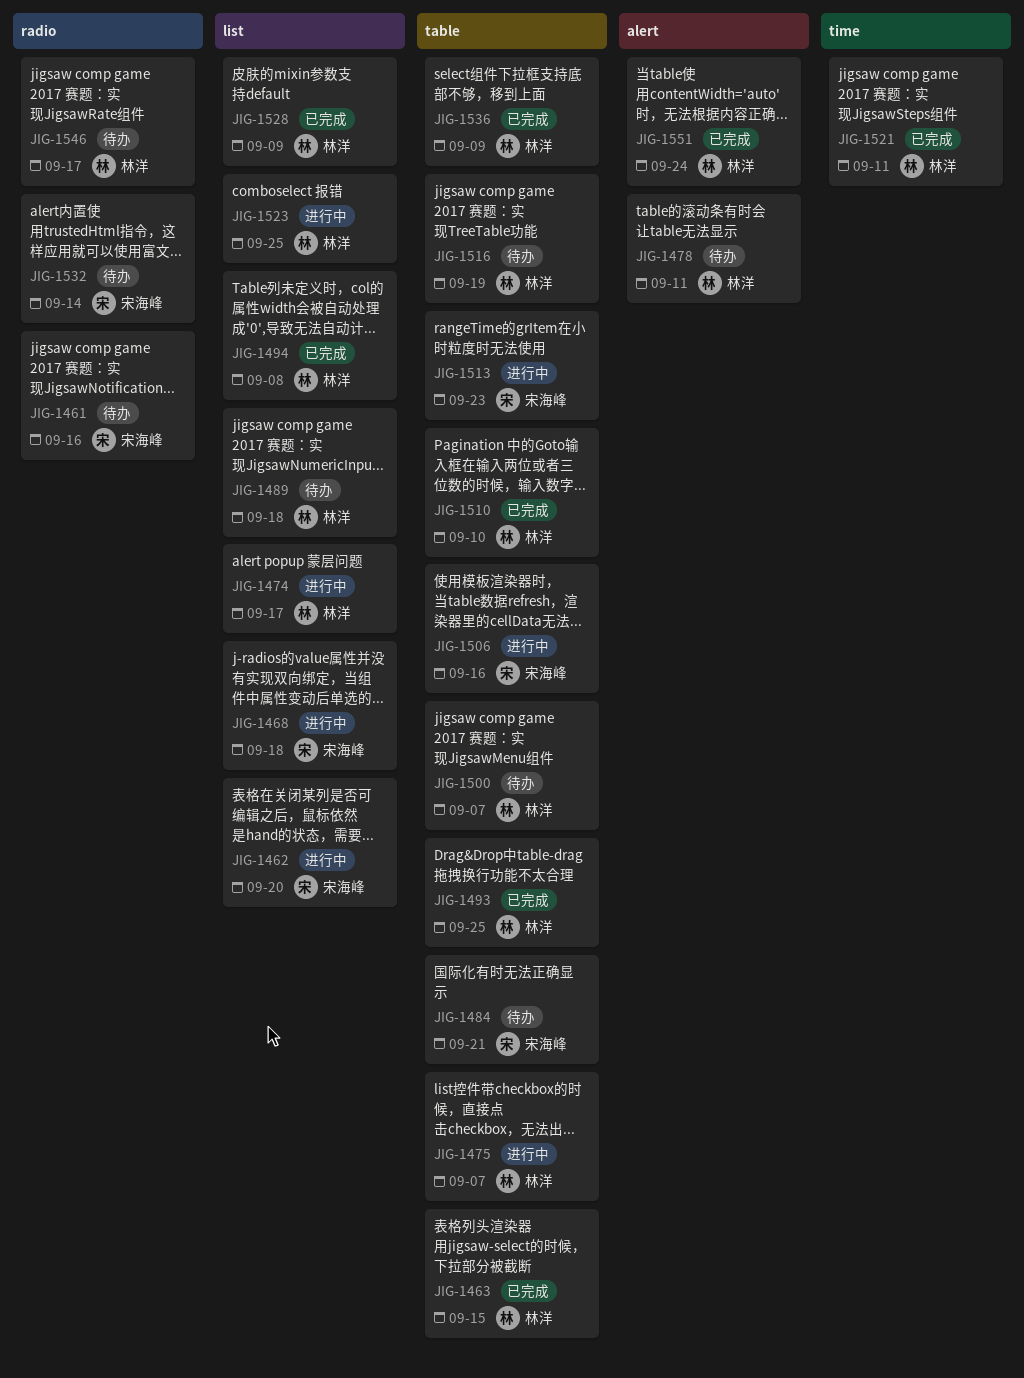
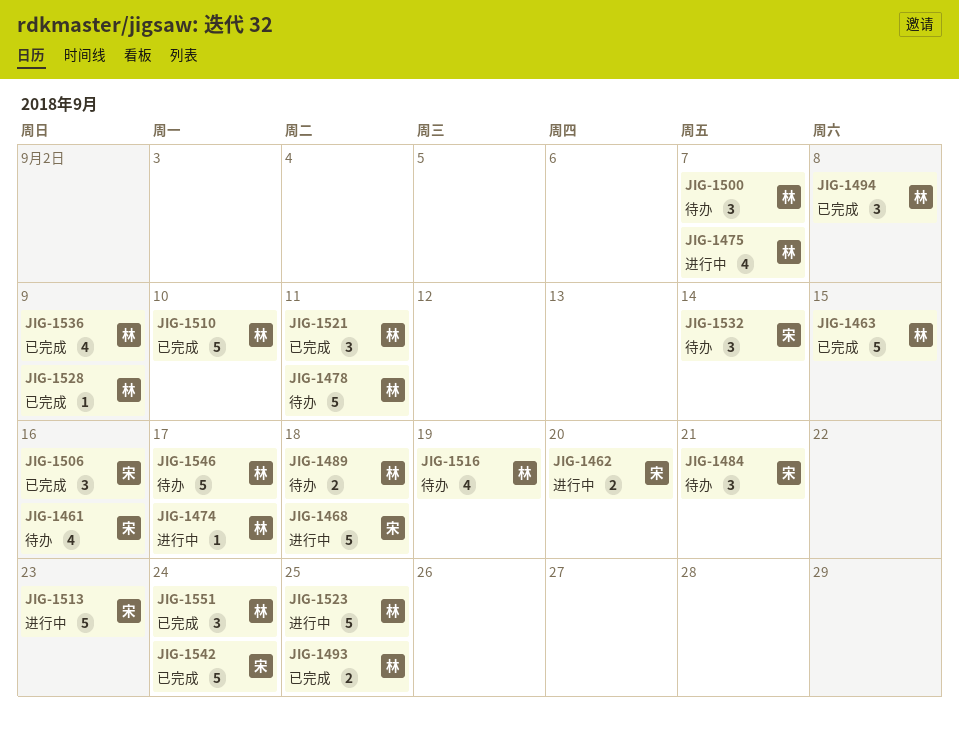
JIG-1506, status: 进行中 -> 已完成
JIG-1542: none -> present

